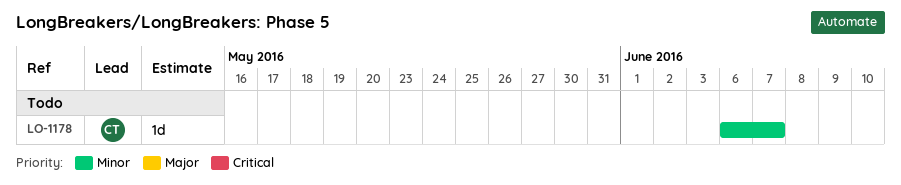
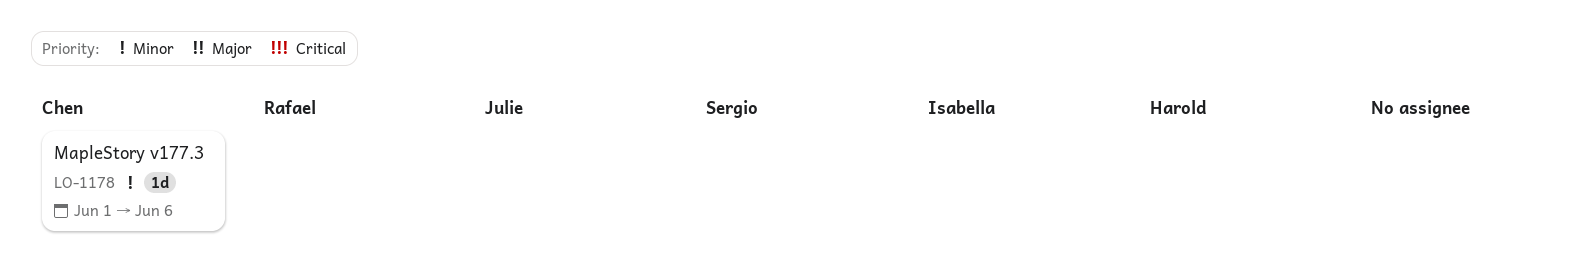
LO-1178, start: Jun 6 -> Jun 1
LO-1178, due: Jun 7 -> Jun 6

